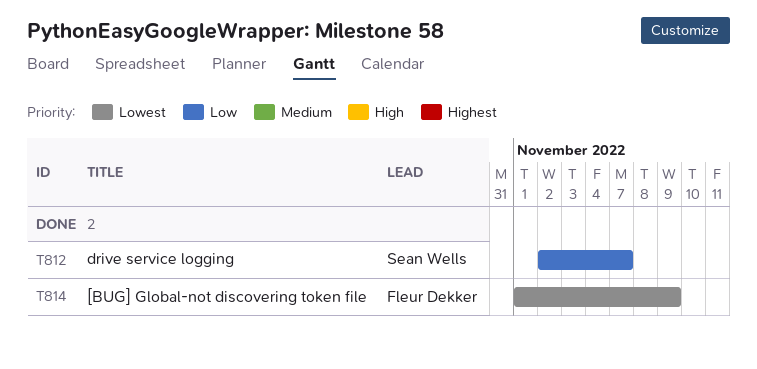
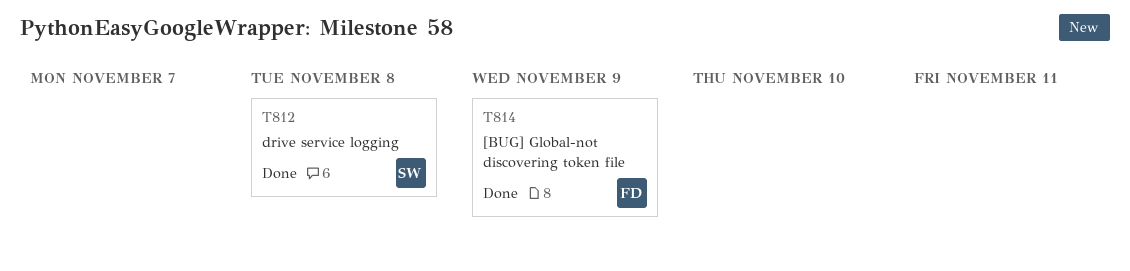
T812, due: Nov 7 -> Nov 8

